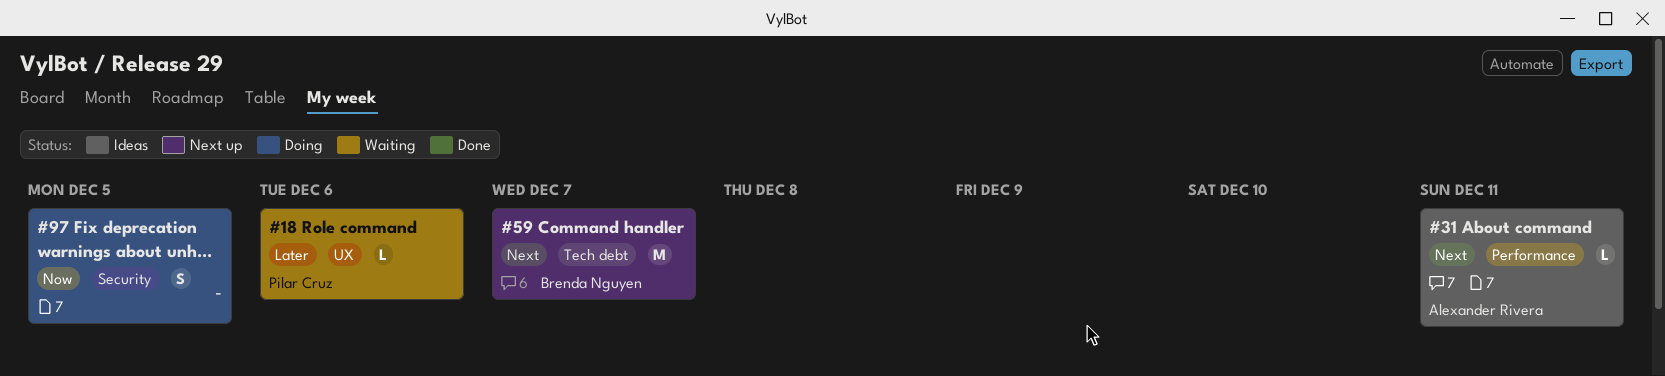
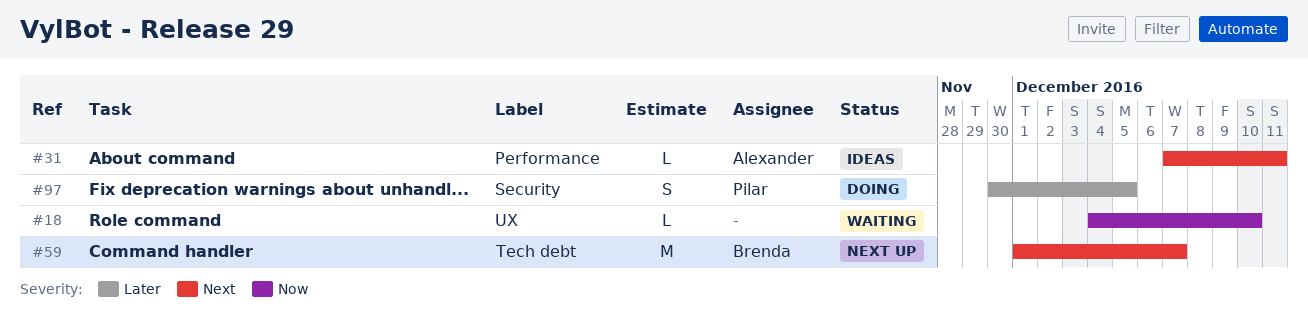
#18, owner: Pilar Cruz -> none
#18, priority: Later -> Now
#18, due: Dec 6 -> Dec 10
#97, owner: none -> Pilar Cruz
#97, priority: Now -> Later

